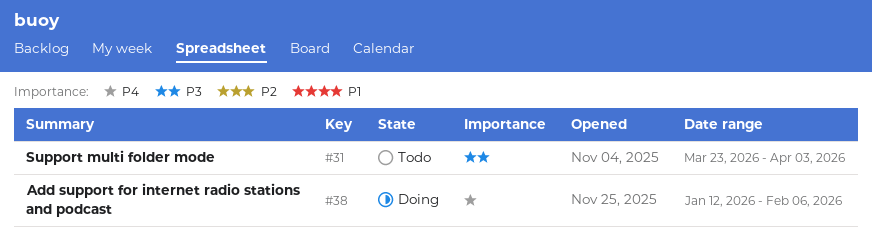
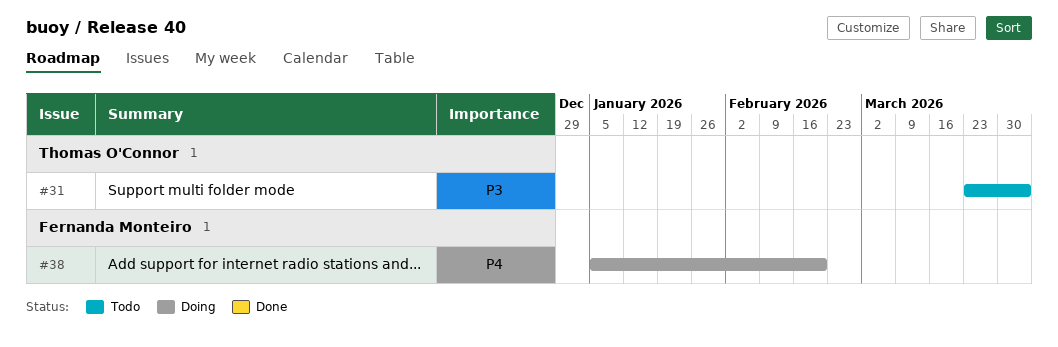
#38, start: Jan 12 -> Jan 5
#38, due: Feb 6 -> Feb 20

